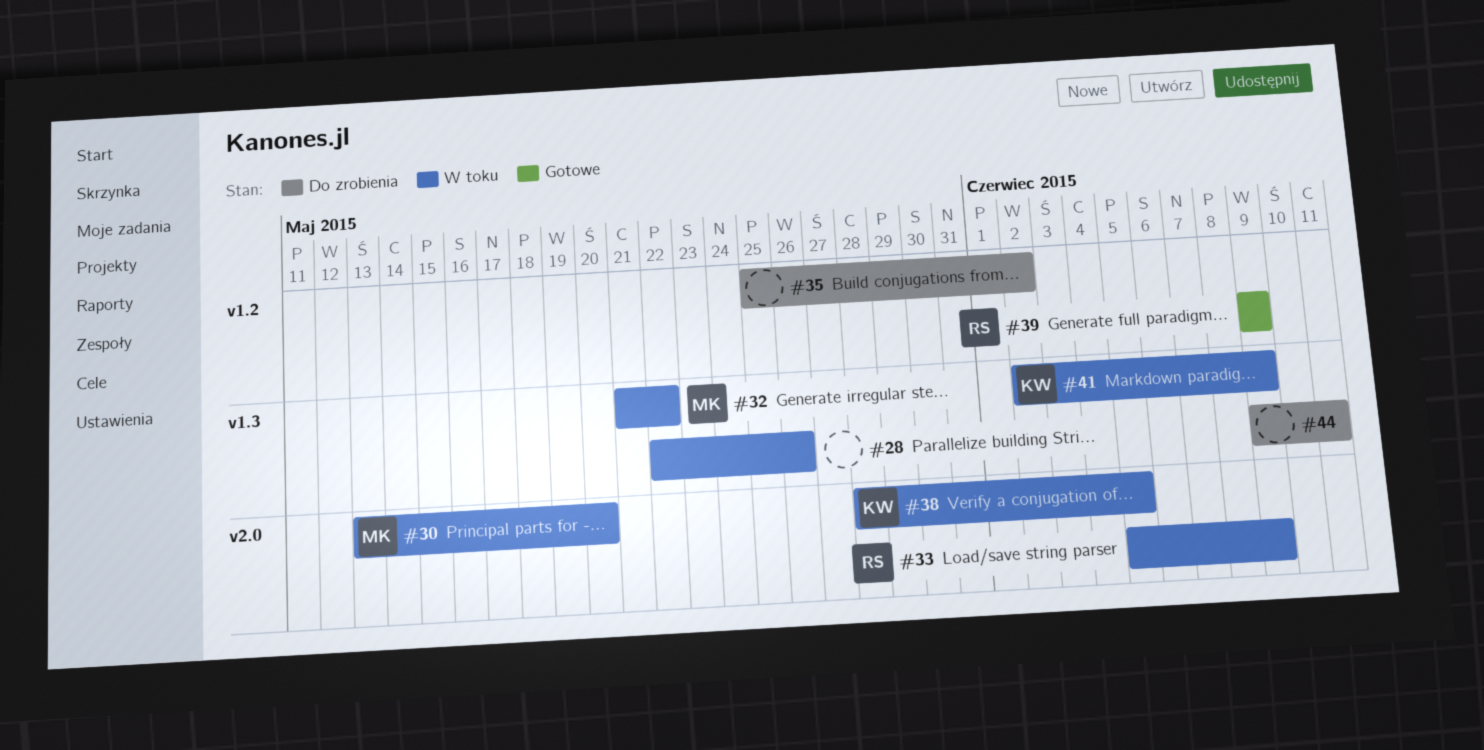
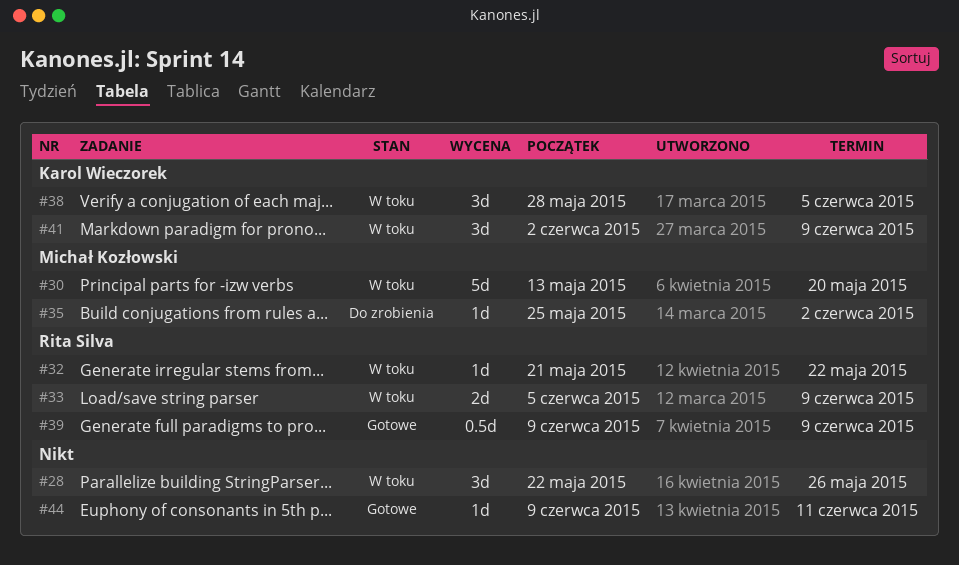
#32, owner: Michał Kozłowski -> Rita Silva
#35, owner: none -> Michał Kozłowski
#44, status: Do zrobienia -> Gotowe

